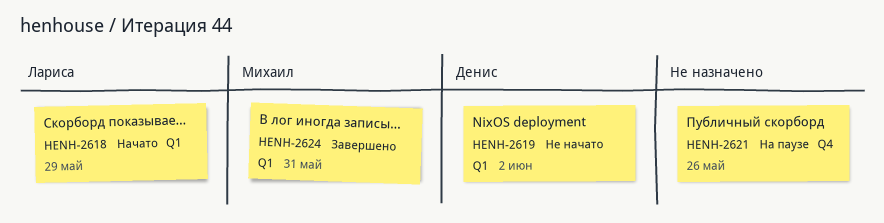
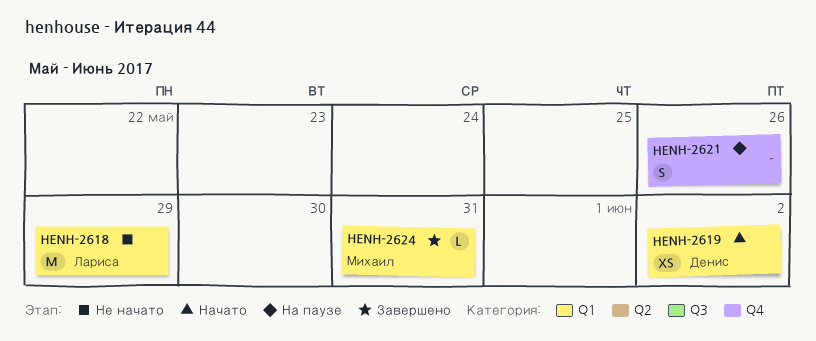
HENH-2618, status: Начато -> Не начато
HENH-2619, status: Не начато -> Начато

